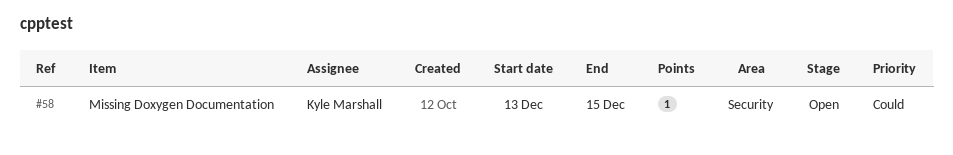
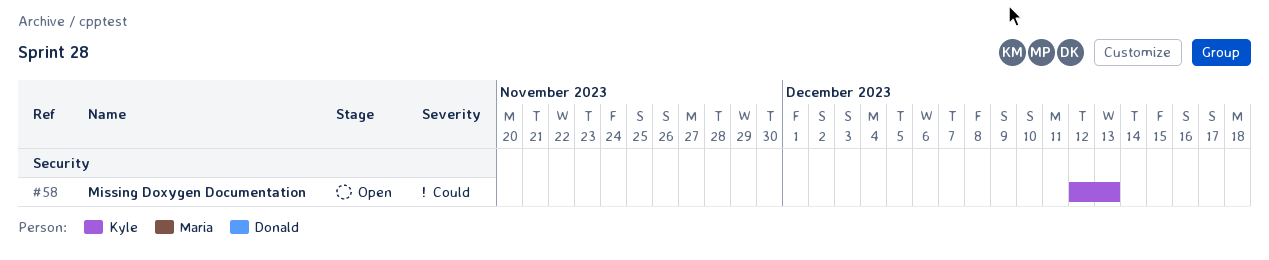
#58, start: Dec 13 -> Dec 12
#58, due: Dec 15 -> Dec 13

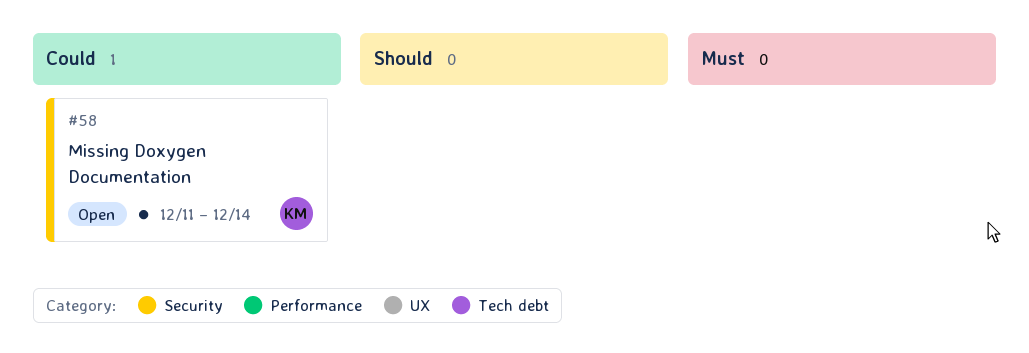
#58, start: Dec 12 -> Dec 11
#58, due: Dec 13 -> Dec 14

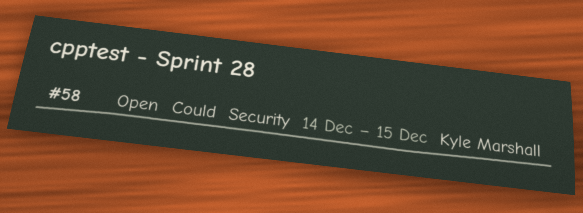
#58, start: Dec 11 -> Dec 14
#58, due: Dec 14 -> Dec 15

